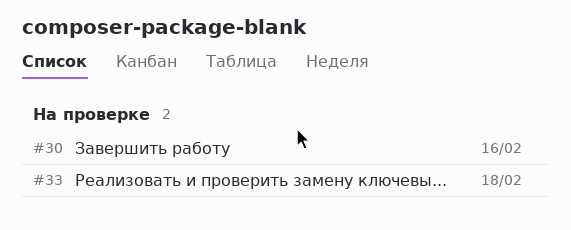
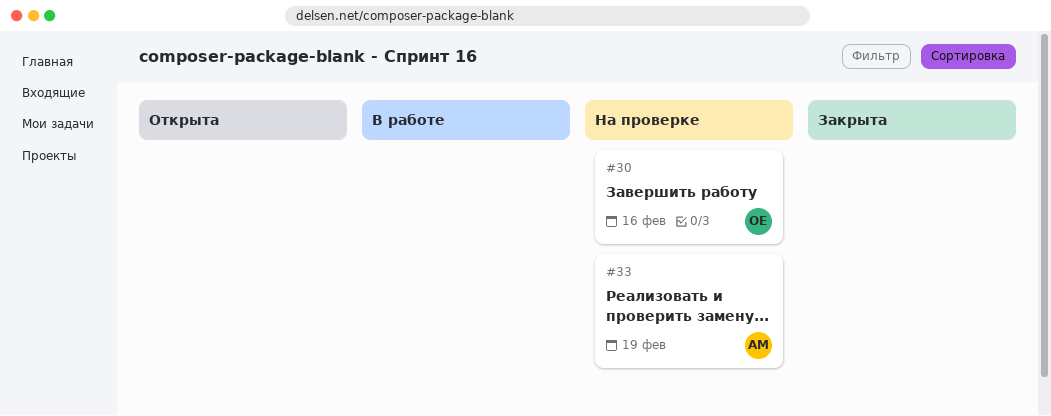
#33, due: Feb 18 -> Feb 19

